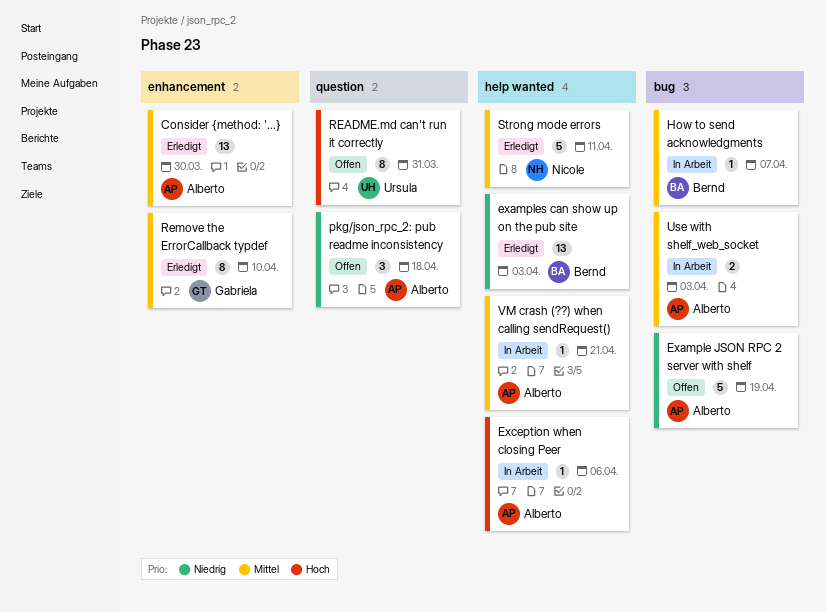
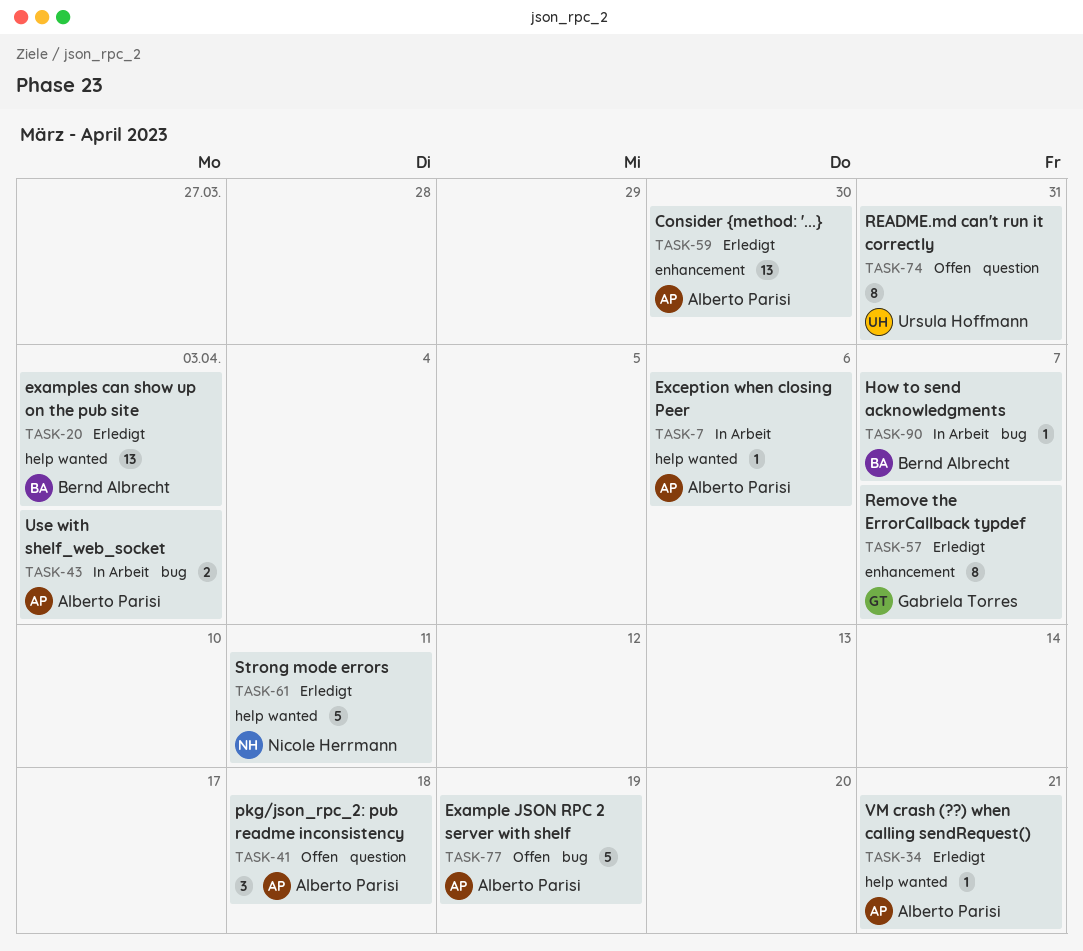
Remove the ErrorCallback typdef, due: Apr 10 -> Apr 7
VM crash (??) when calling sendRequest(), status: In Arbeit -> Erledigt

